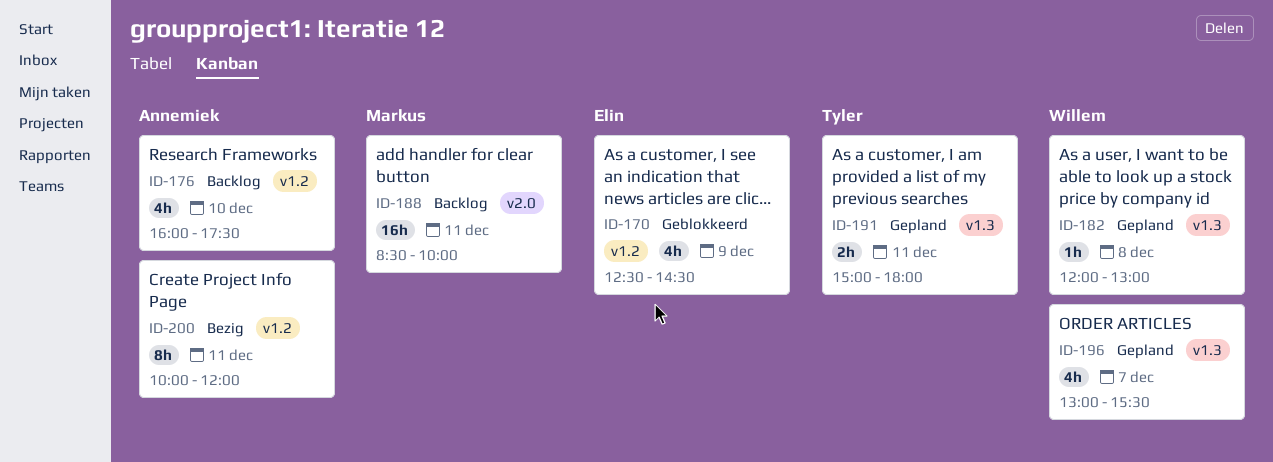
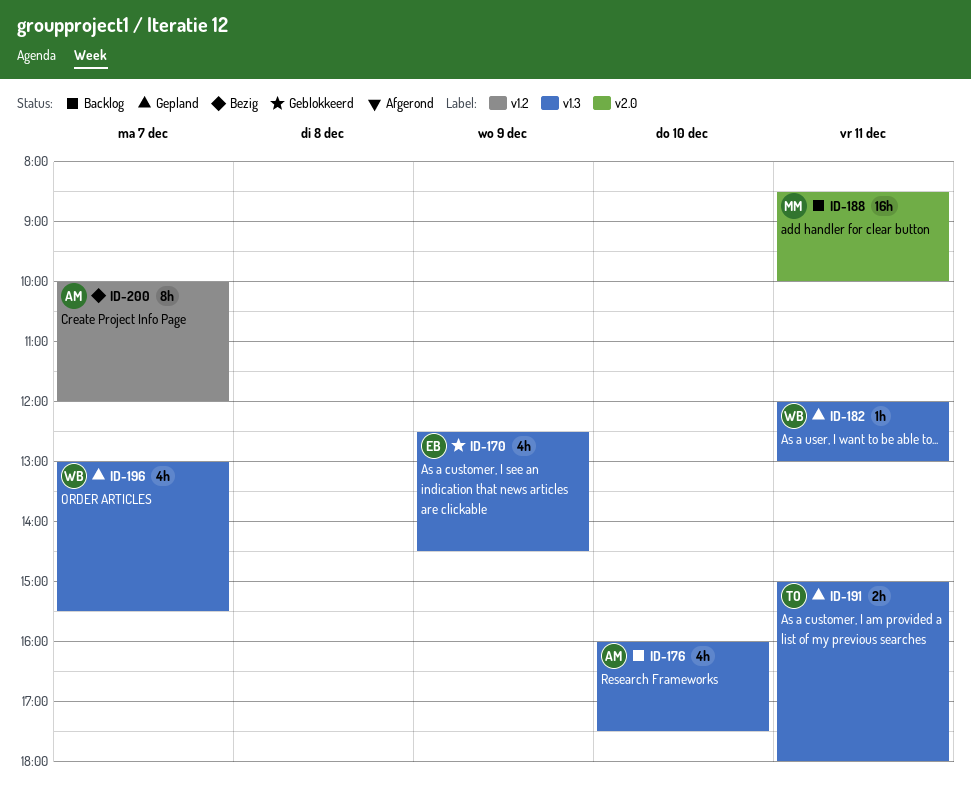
ID-170, label: v1.2 -> v1.3
ID-176, label: v1.2 -> v1.3
ID-182, day: Dec 8 -> Dec 11
ID-200, day: Dec 11 -> Dec 7

